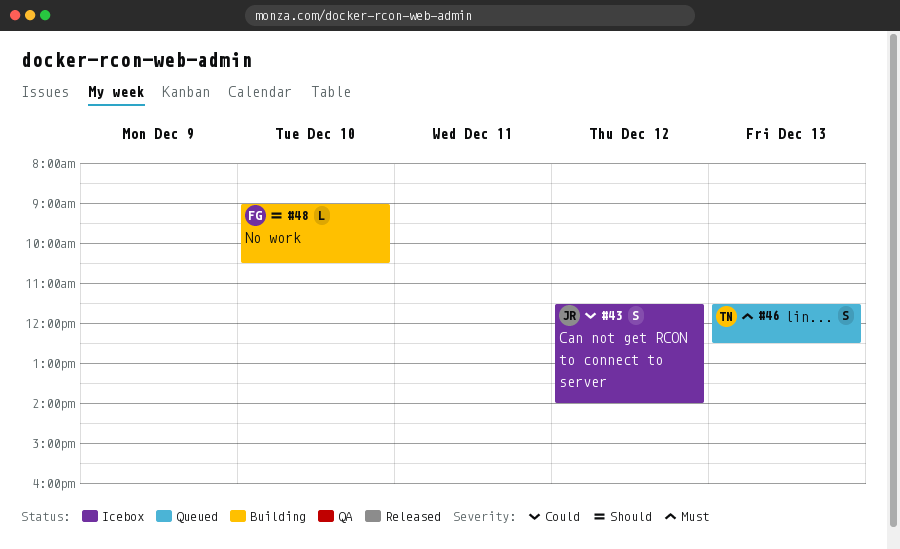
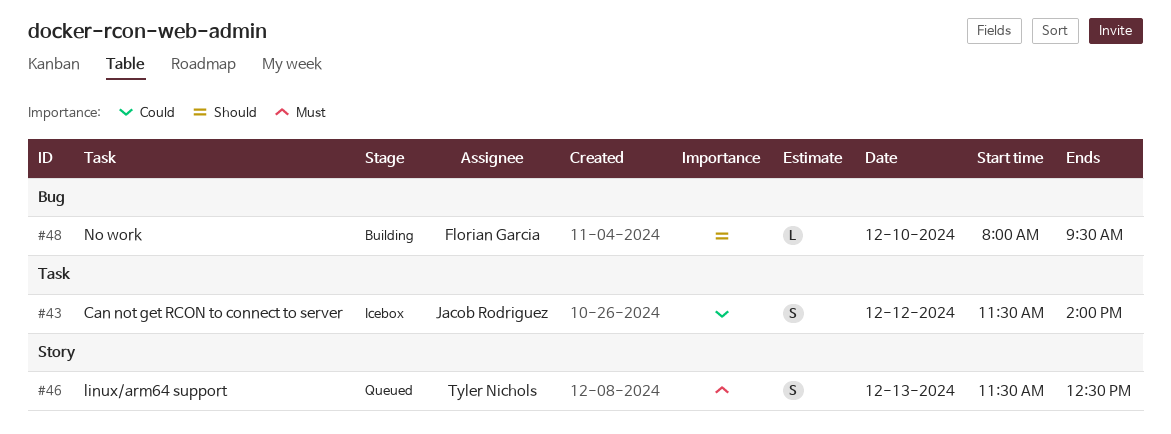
#48, begins: 09:00 -> 08:00
#48, ends: 10:30 -> 09:30

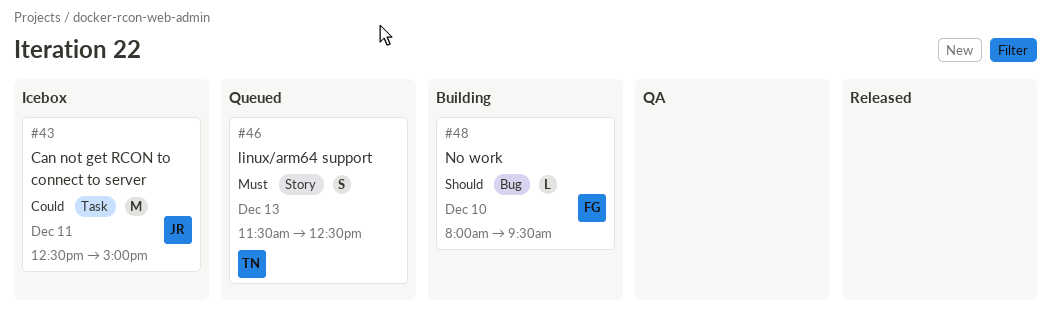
#43, estimate: S -> M
#43, day: Dec 12 -> Dec 11
#43, begins: 11:30 -> 12:30
#43, ends: 14:00 -> 15:00

